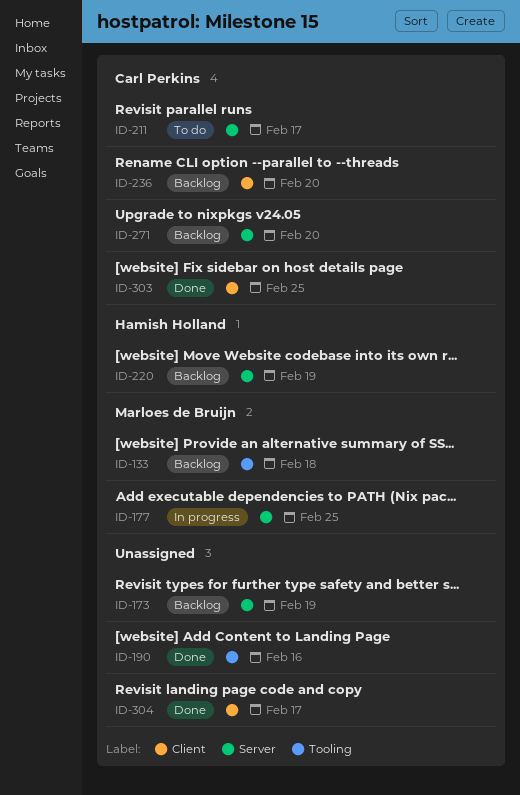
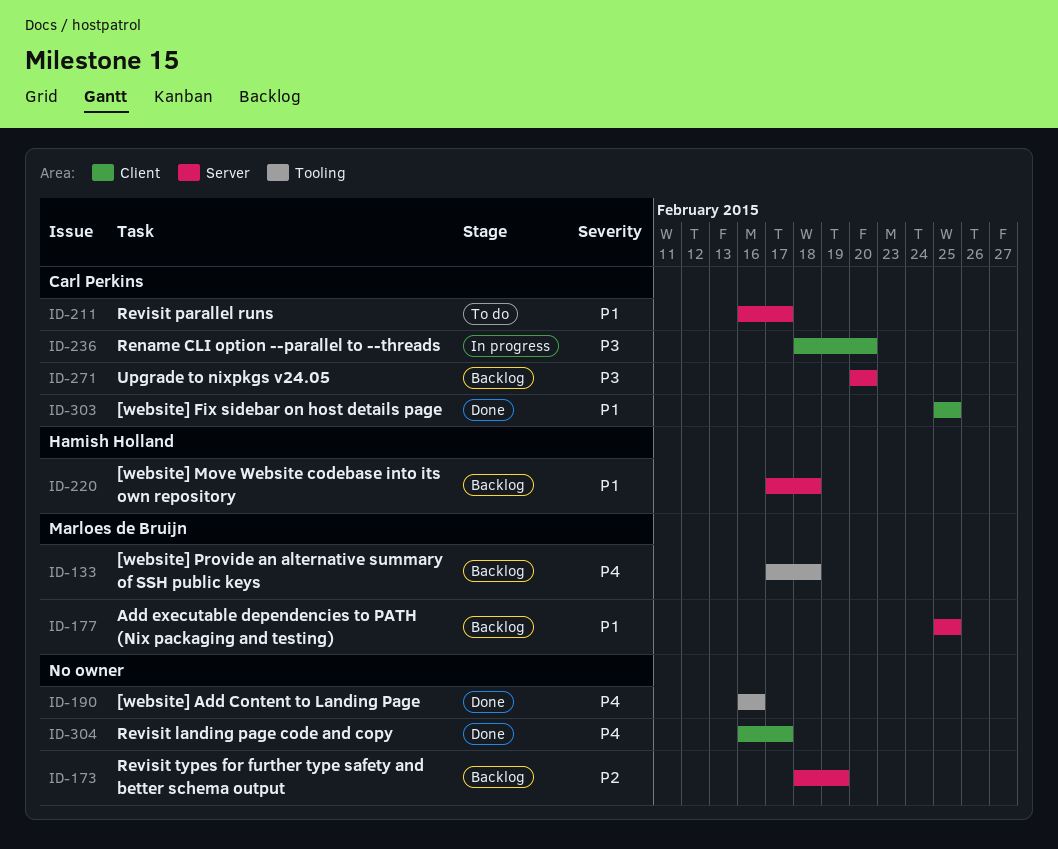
ID-177, status: In progress -> Backlog
ID-220, due: Feb 19 -> Feb 18
ID-236, status: Backlog -> In progress

